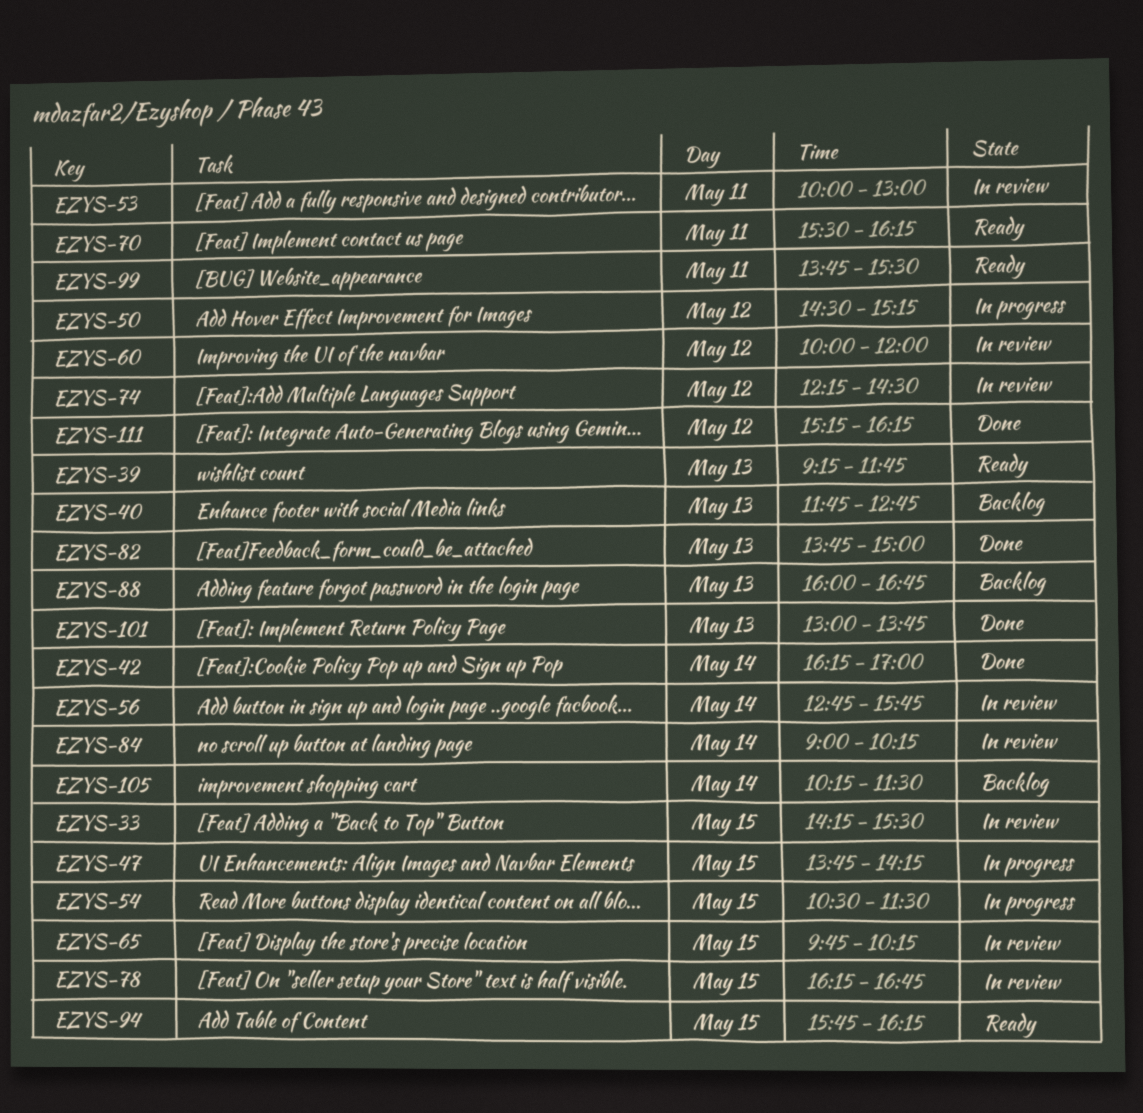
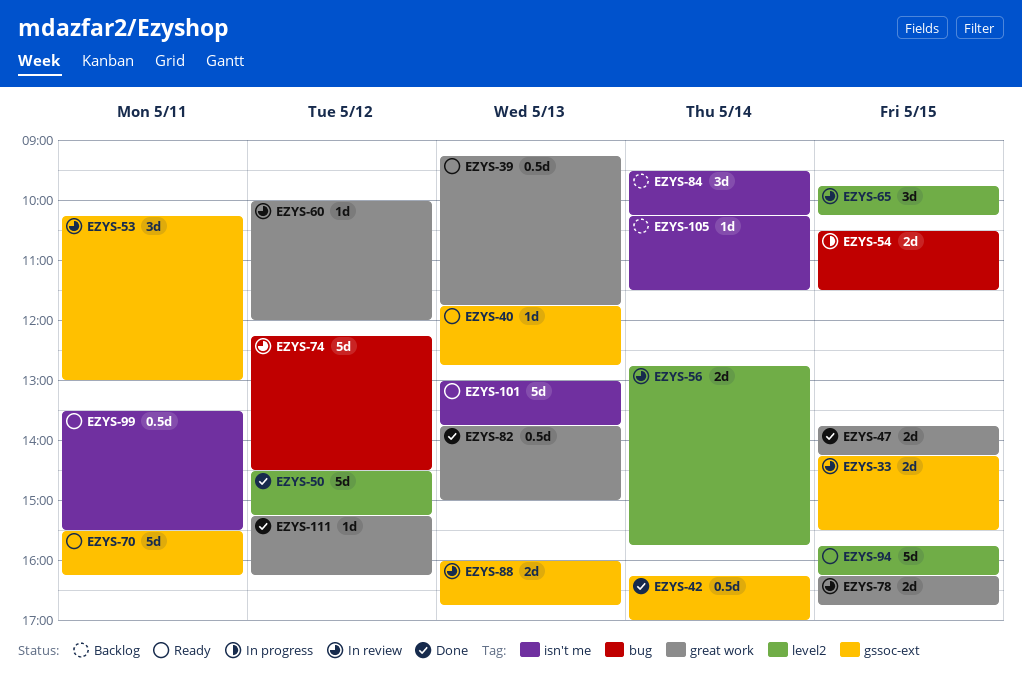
EZYS-40, status: Backlog -> Ready
EZYS-47, status: In progress -> Done
EZYS-50, status: In progress -> Done
EZYS-53, begins: 10:00 -> 10:15
EZYS-84, status: In review -> Backlog
EZYS-84, begins: 09:00 -> 09:30
EZYS-88, status: Backlog -> In review
EZYS-99, begins: 13:45 -> 13:30
EZYS-101, status: Done -> Ready

